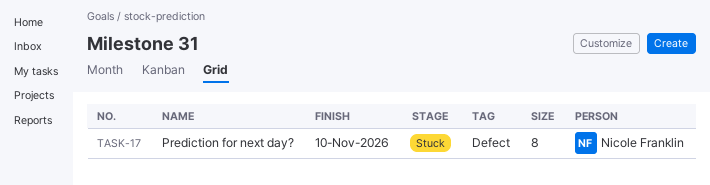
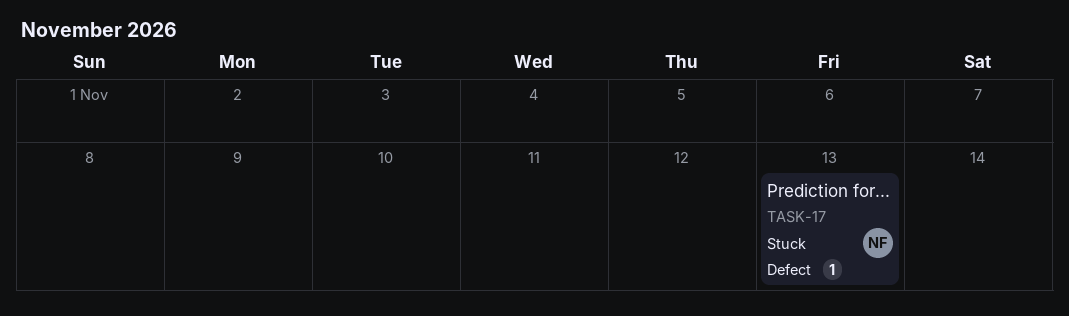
TASK-17, estimate: 8 -> 1
TASK-17, due: Nov 10 -> Nov 13

